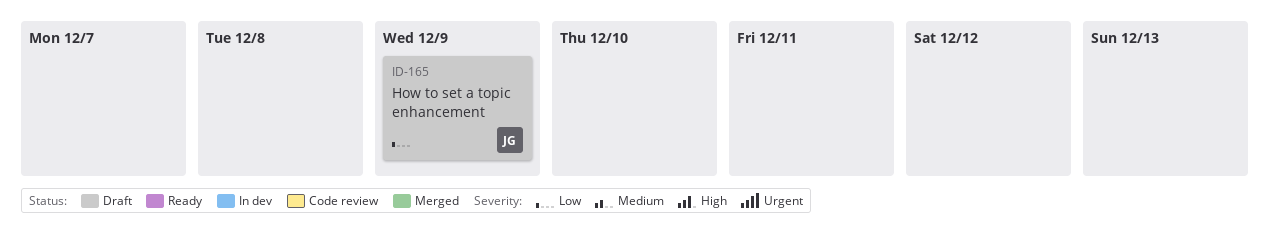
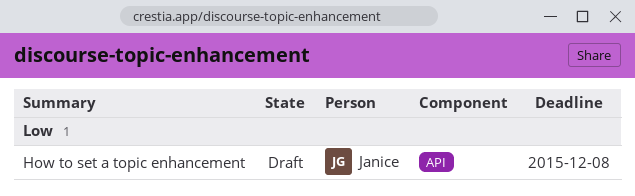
How to set a topic enhancement, due: Dec 9 -> Dec 8

